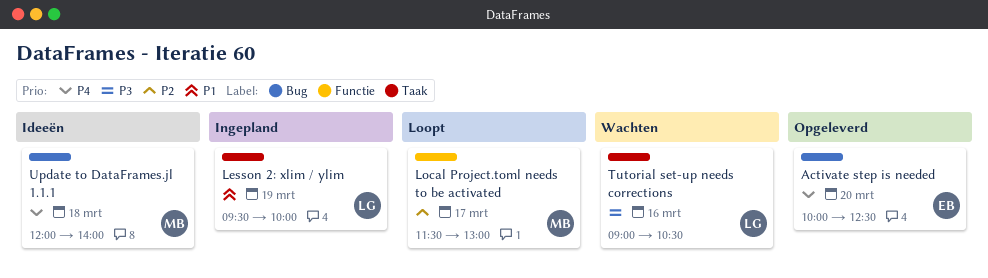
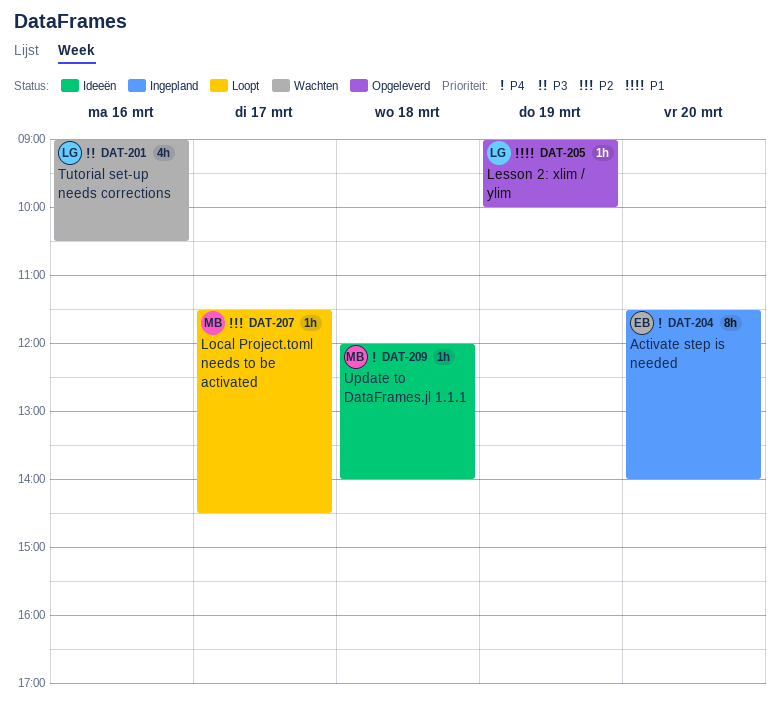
Activate step is needed, status: Opgeleverd -> Ingepland
Activate step is needed, begins: 10:00 -> 11:30
Activate step is needed, ends: 12:30 -> 14:00
Lesson 2: xlim / ylim, status: Ingepland -> Opgeleverd
Lesson 2: xlim / ylim, begins: 09:30 -> 09:00
Local Project.toml needs to be activated, ends: 13:00 -> 14:30

